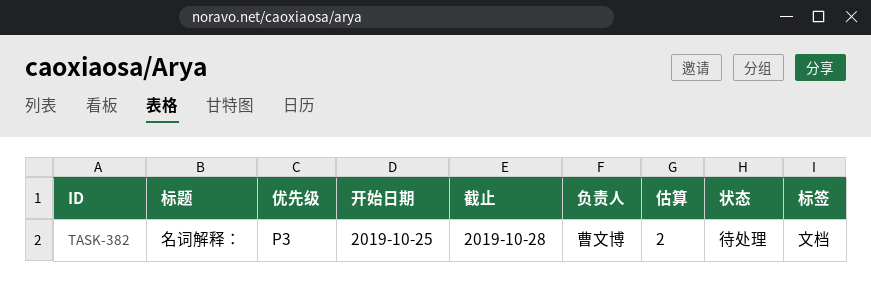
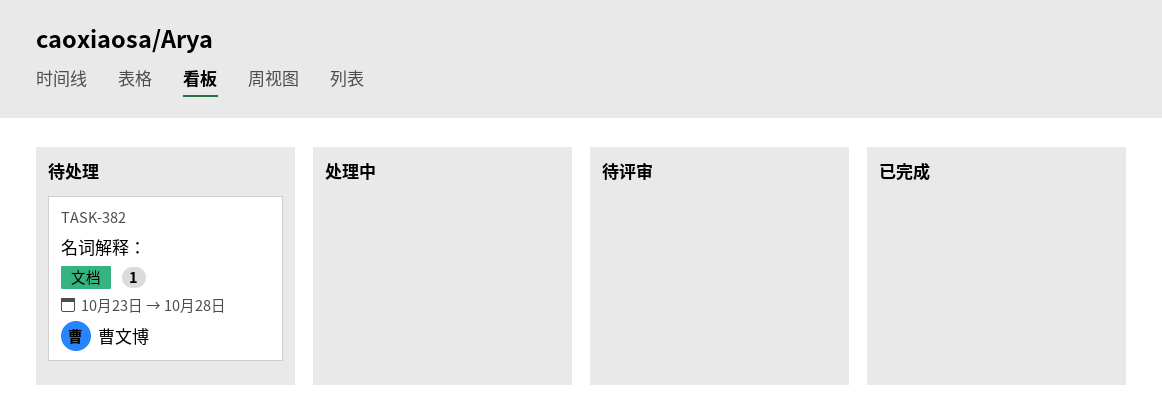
TASK-382, estimate: 2 -> 1
TASK-382, start: Oct 25 -> Oct 23

